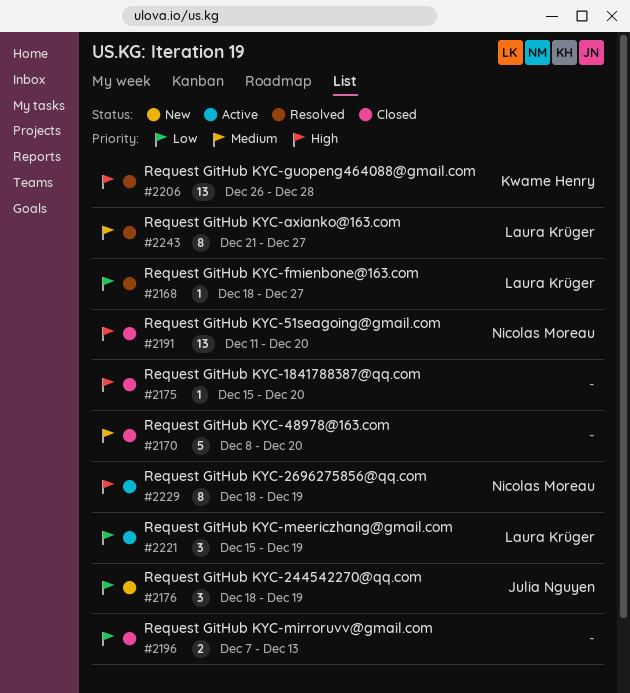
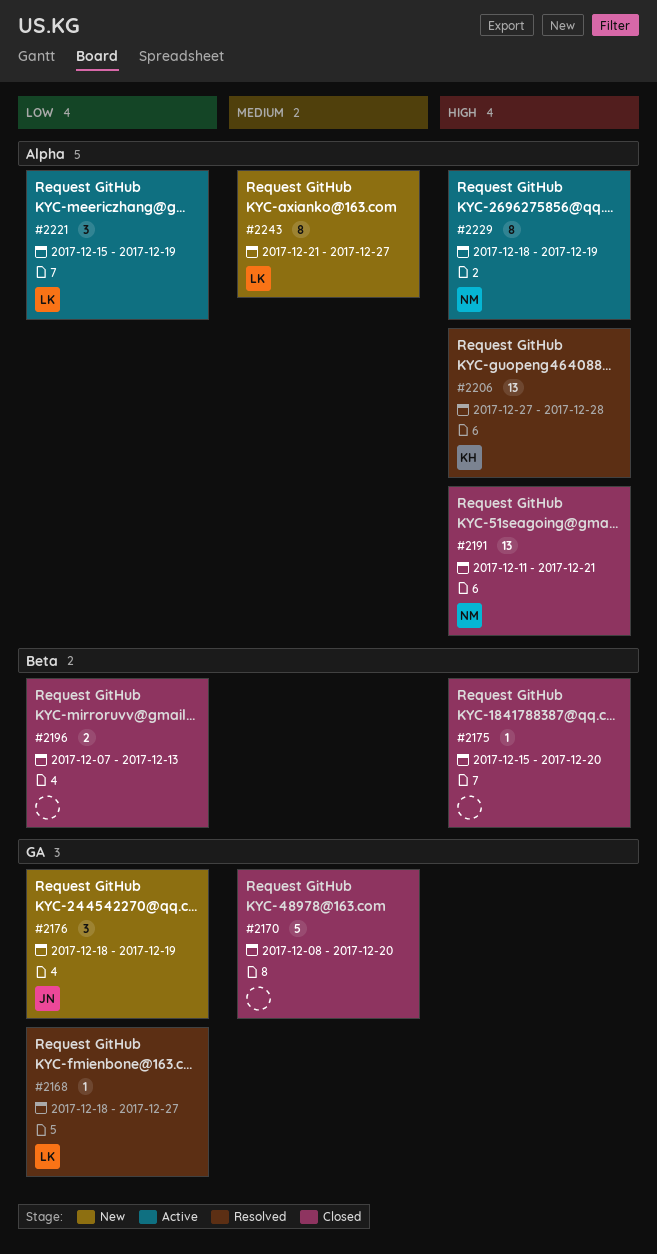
#2191, due: Dec 20 -> Dec 21
#2206, start: Dec 26 -> Dec 27
#2243, status: Resolved -> New

